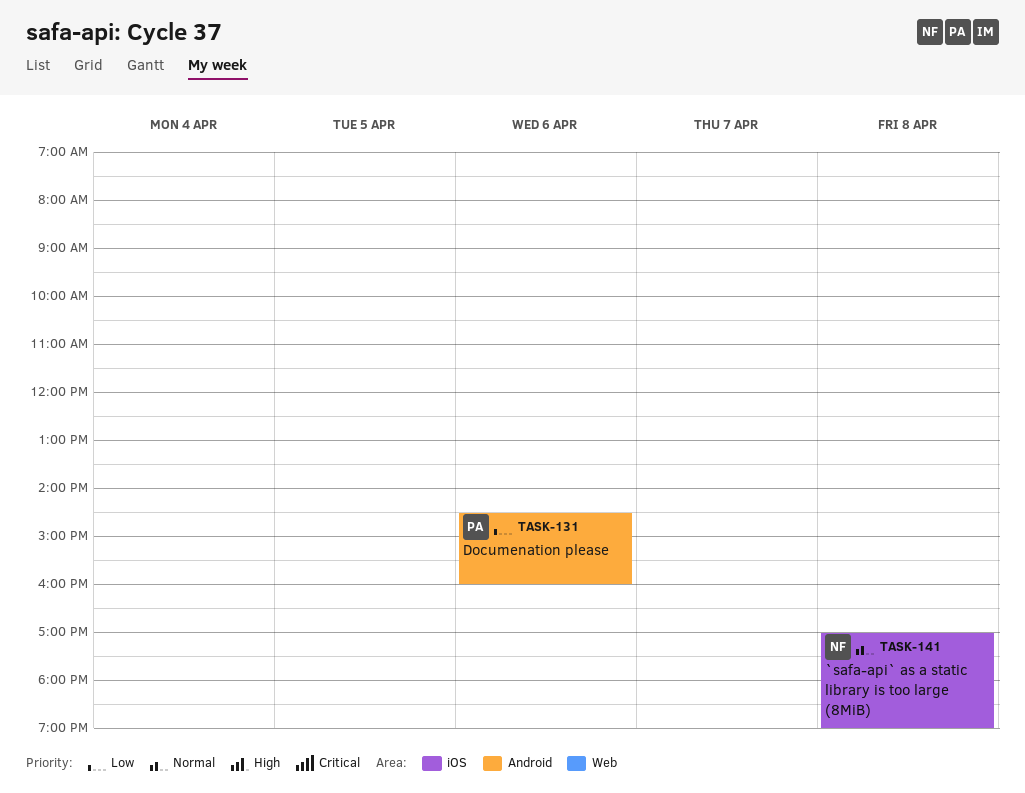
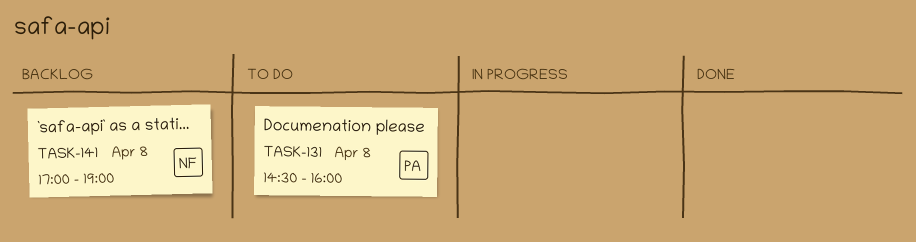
TASK-131, day: Apr 6 -> Apr 8

